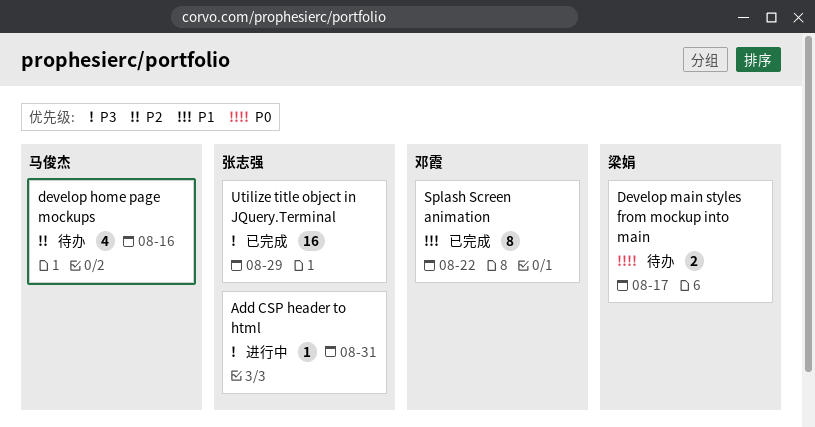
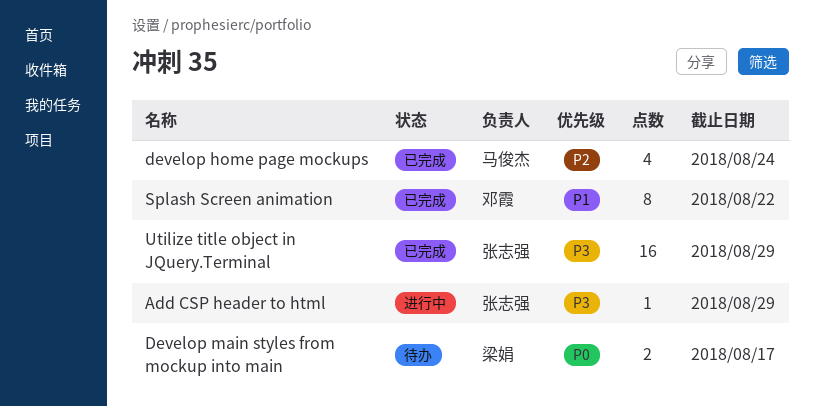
Add CSP header to html, due: Aug 31 -> Aug 29
develop home page mockups, status: 待办 -> 已完成
develop home page mockups, due: Aug 16 -> Aug 24

